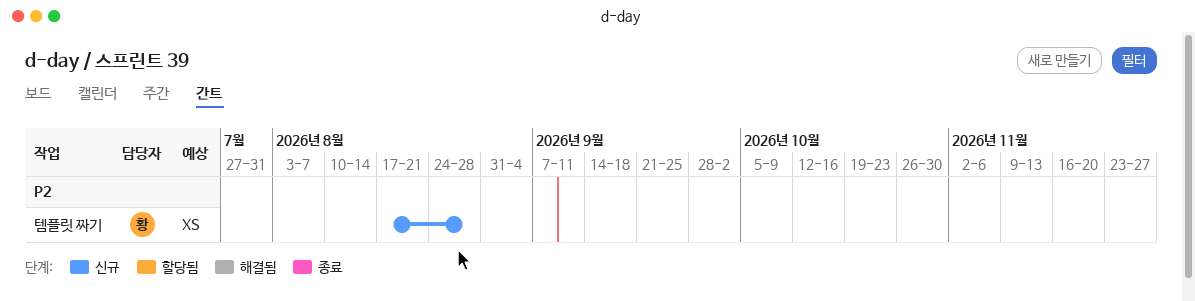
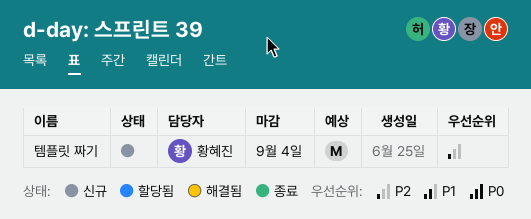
템플릿 짜기, estimate: XS -> M
템플릿 짜기, due: Aug 28 -> Sep 4

